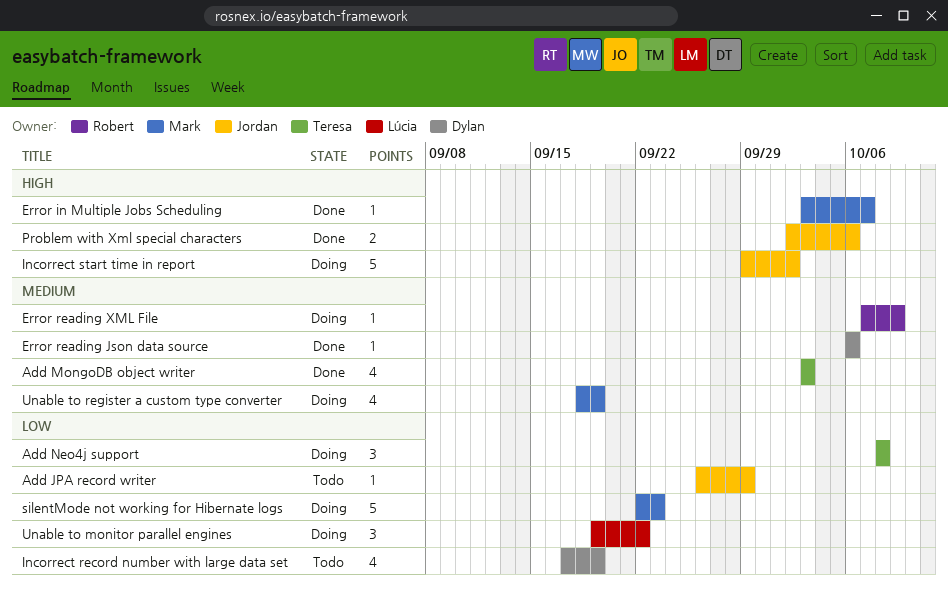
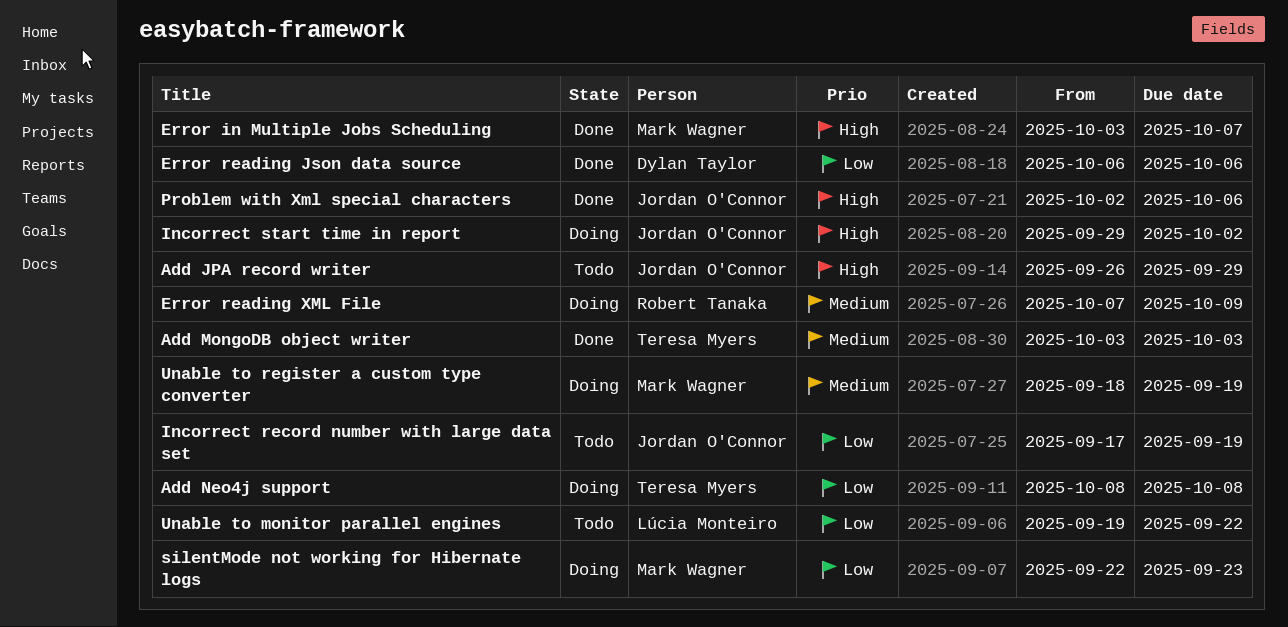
Add JPA record writer, priority: Low -> High
Error reading Json data source, priority: Medium -> Low
Incorrect record number with large data set, owner: Dylan Taylor -> Jordan O'Connor
Unable to monitor parallel engines, status: Doing -> Todo

